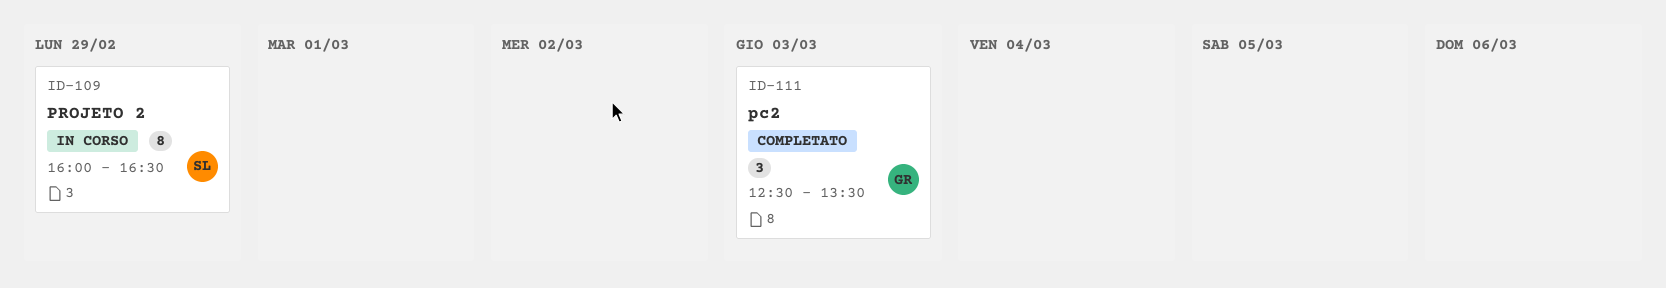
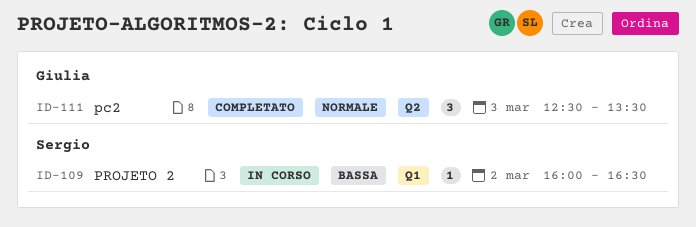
ID-109, estimate: 8 -> 1
ID-109, day: Feb 29 -> Mar 2

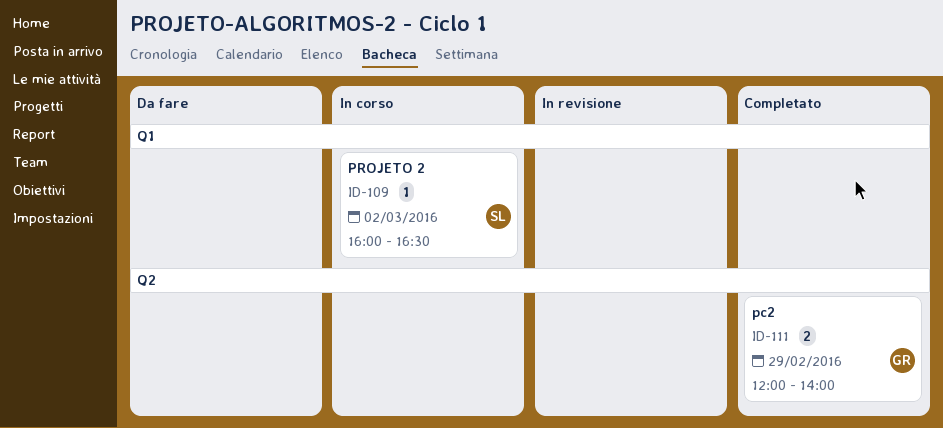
ID-111, estimate: 3 -> 2
ID-111, day: Mar 3 -> Feb 29
ID-111, begins: 12:30 -> 12:00
ID-111, ends: 13:30 -> 14:00

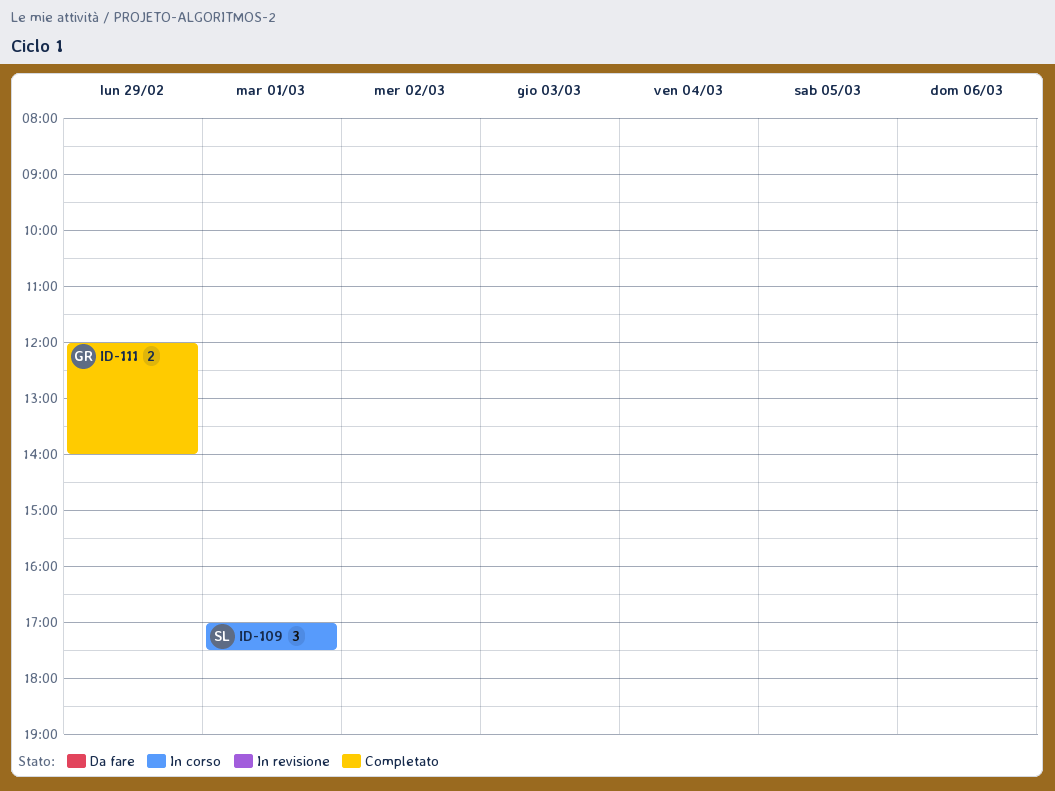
ID-109, estimate: 1 -> 3
ID-109, day: Mar 2 -> Mar 1
ID-109, begins: 16:00 -> 17:00
ID-109, ends: 16:30 -> 17:30

